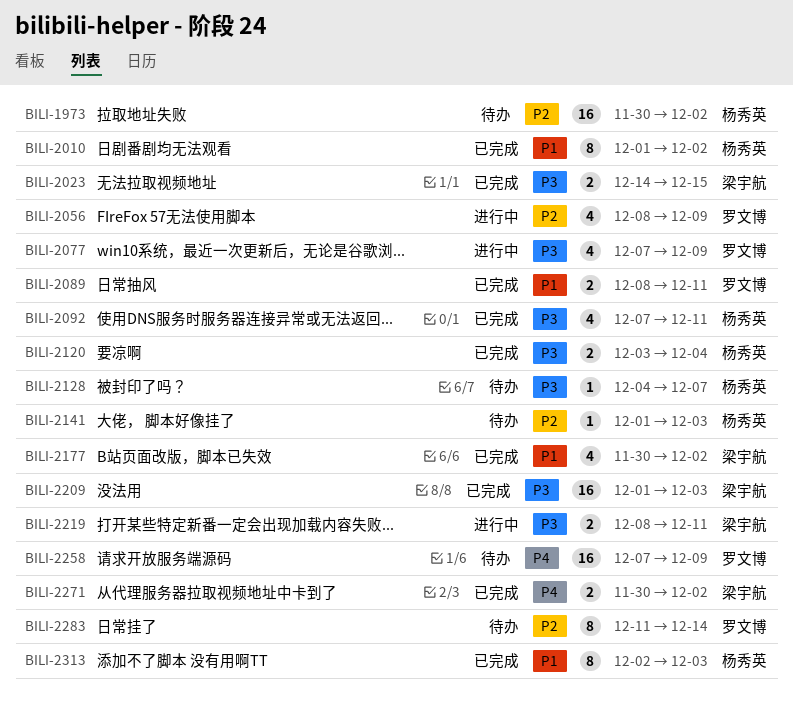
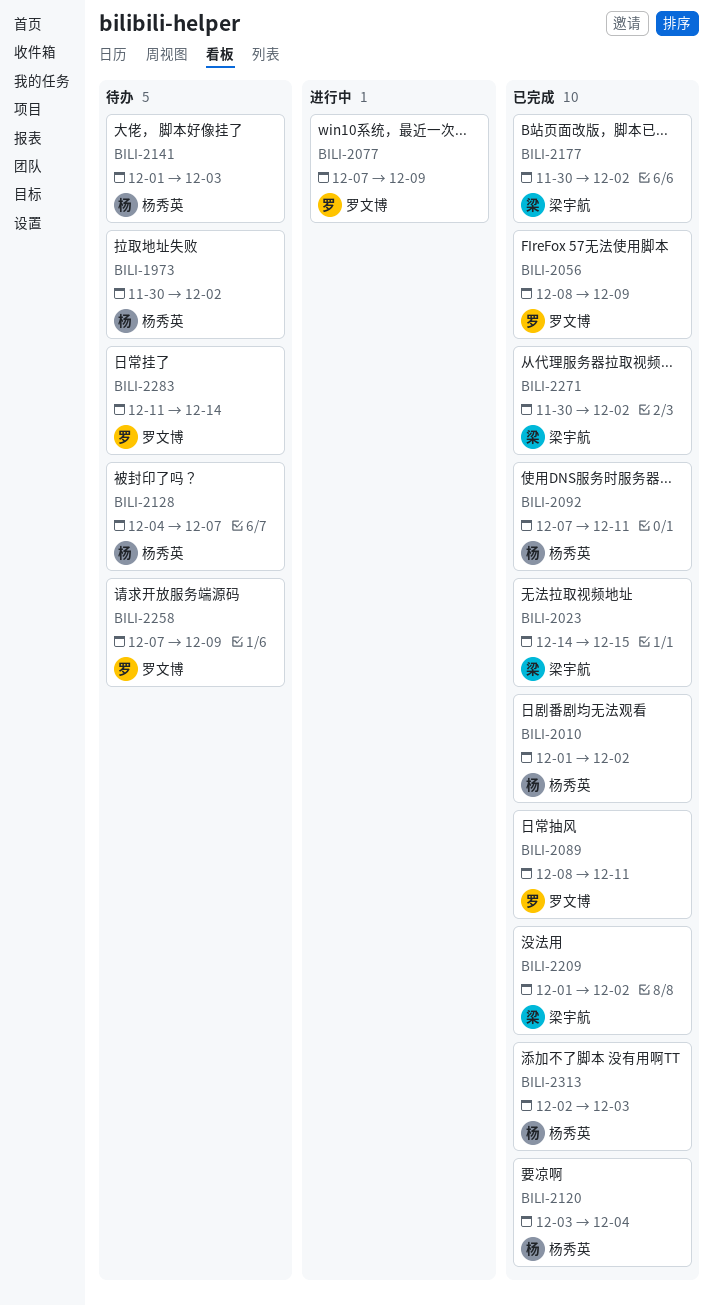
BILI-2056, status: 进行中 -> 已完成
BILI-2209, due: Dec 3 -> Dec 2
BILI-2219: present -> none

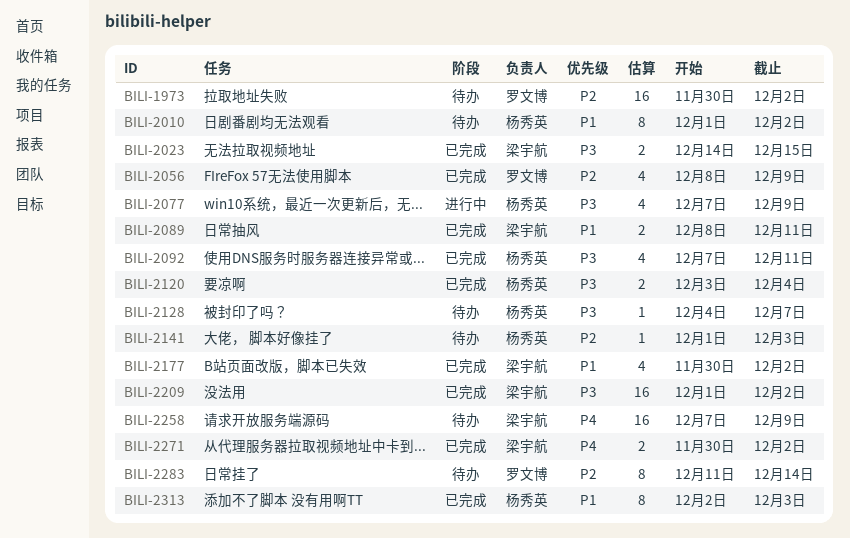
BILI-1973, owner: 杨秀英 -> 罗文博
BILI-2010, status: 已完成 -> 待办
BILI-2077, owner: 罗文博 -> 杨秀英
BILI-2089, owner: 罗文博 -> 梁宇航
BILI-2258, owner: 罗文博 -> 梁宇航

